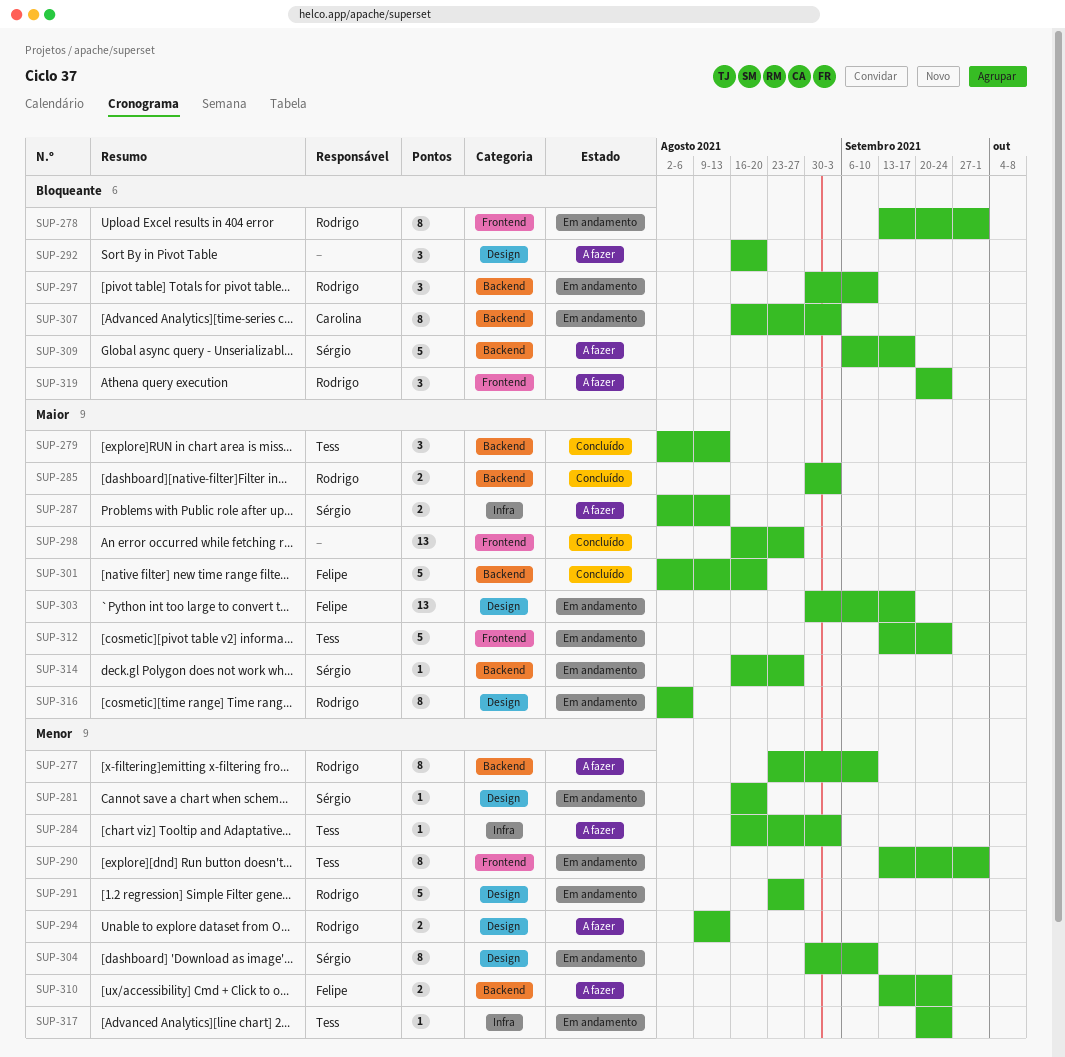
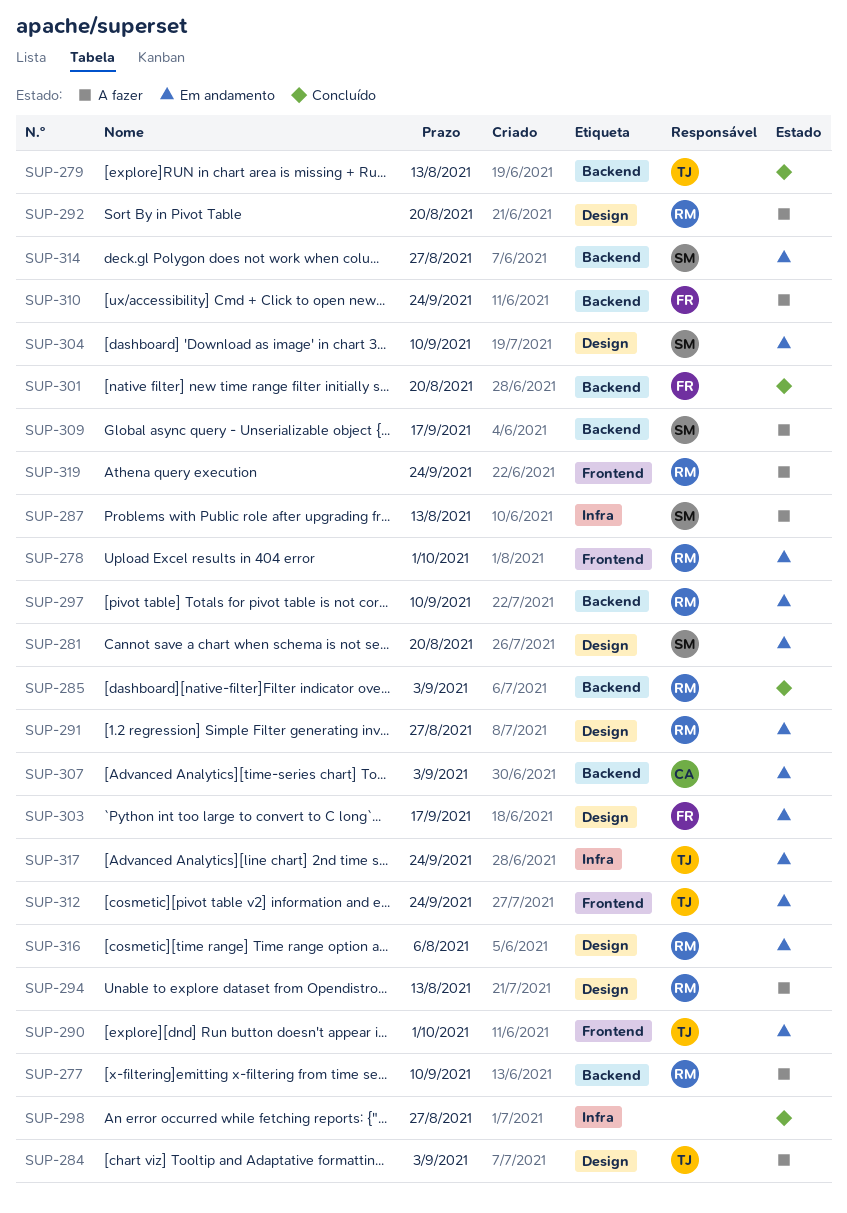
SUP-284, label: Infra -> Design
SUP-292, owner: none -> Rodrigo
SUP-298, label: Frontend -> Infra

